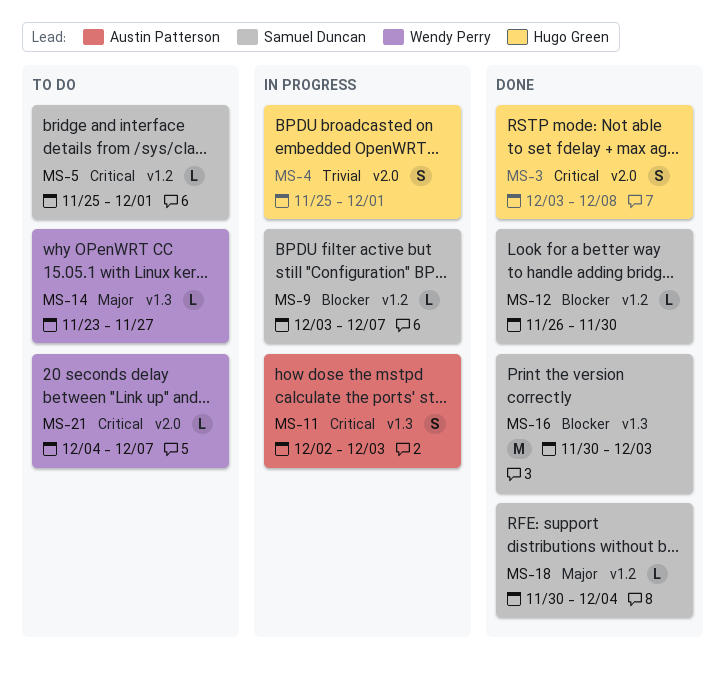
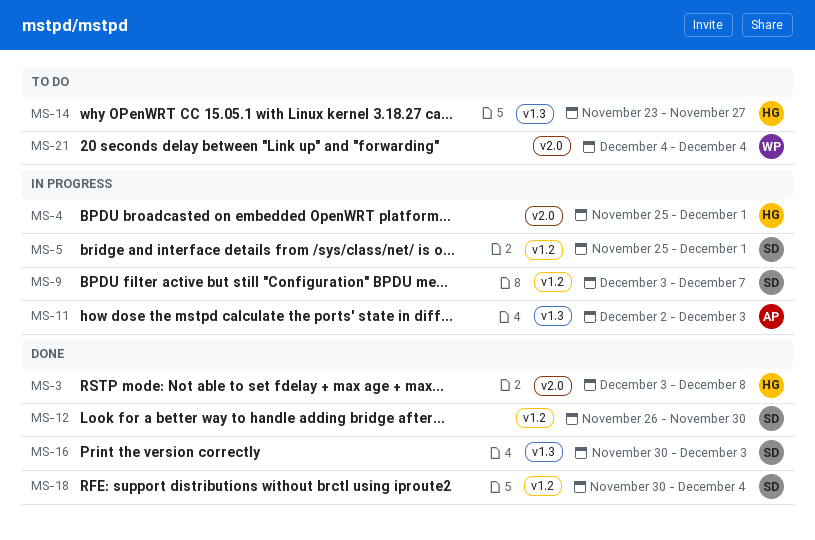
MS-5, status: To do -> In progress
MS-14, owner: Wendy Perry -> Hugo Green
MS-21, due: Dec 7 -> Dec 4

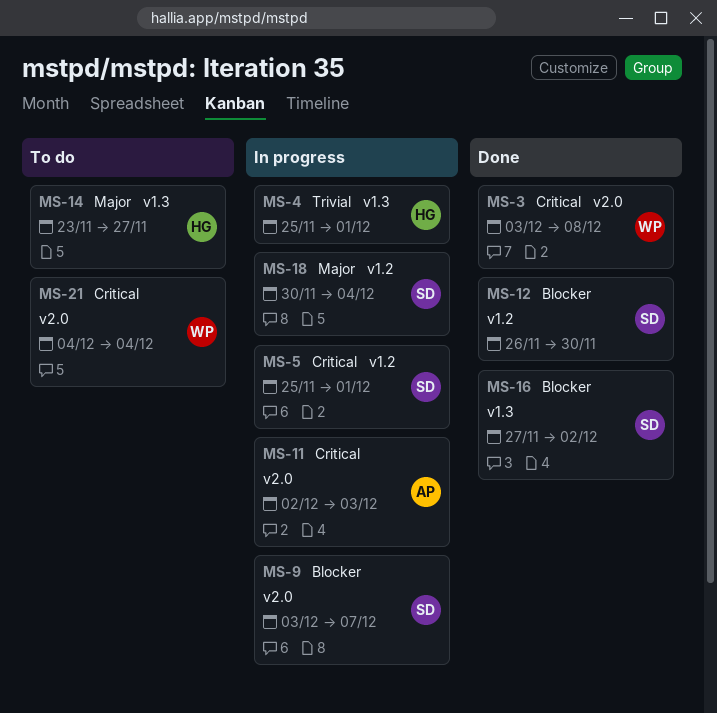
MS-3, owner: HG -> WP
MS-4, label: v2.0 -> v1.3
MS-9, label: v1.2 -> v2.0
MS-11, label: v1.3 -> v2.0
MS-16, start: Nov 30 -> Nov 27
MS-16, due: Dec 3 -> Dec 2
MS-18, status: Done -> In progress

